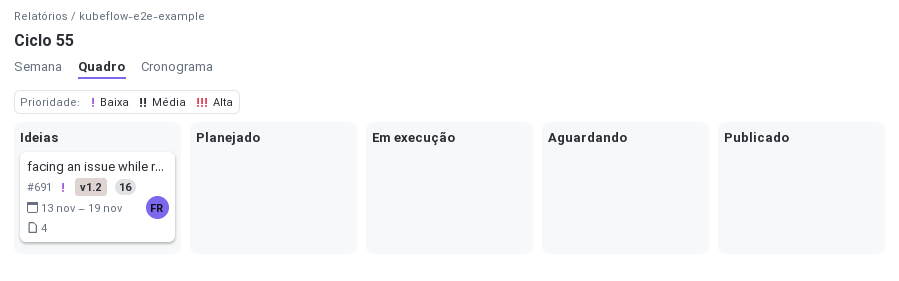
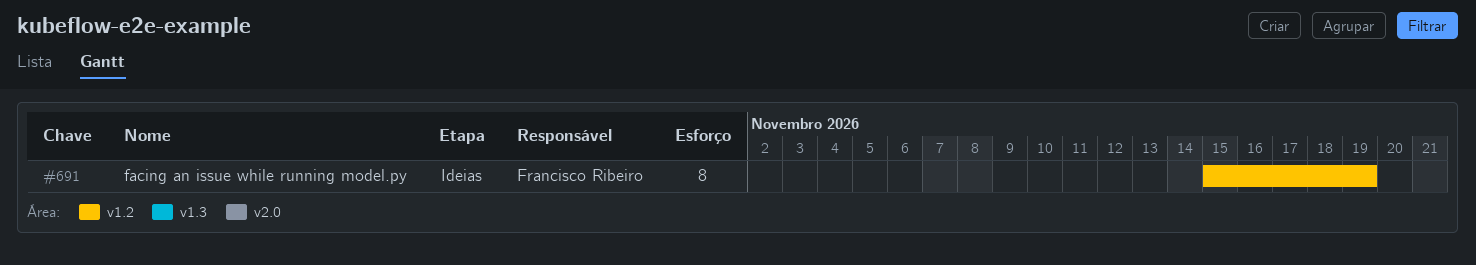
#691, estimate: 16 -> 8
#691, start: Nov 13 -> Nov 15

